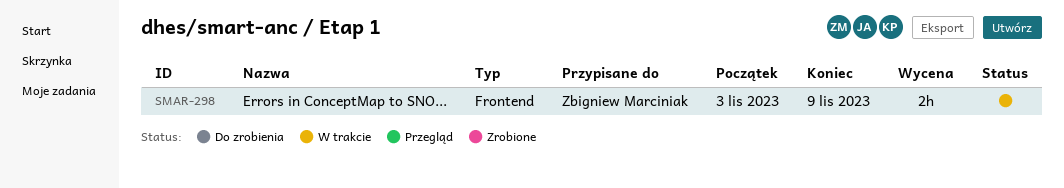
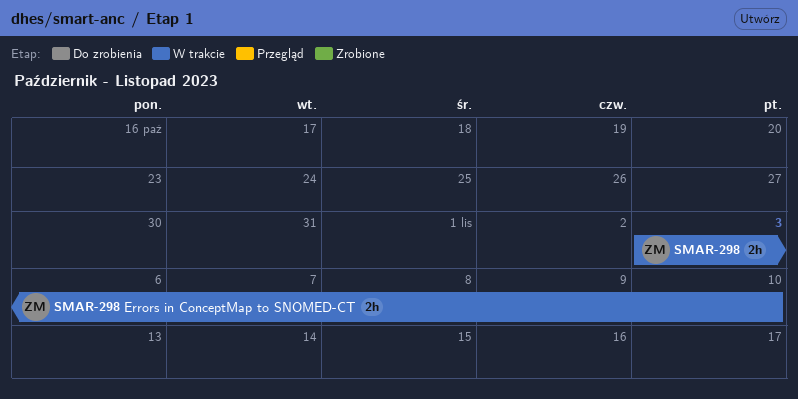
SMAR-298, due: Nov 9 -> Nov 10

